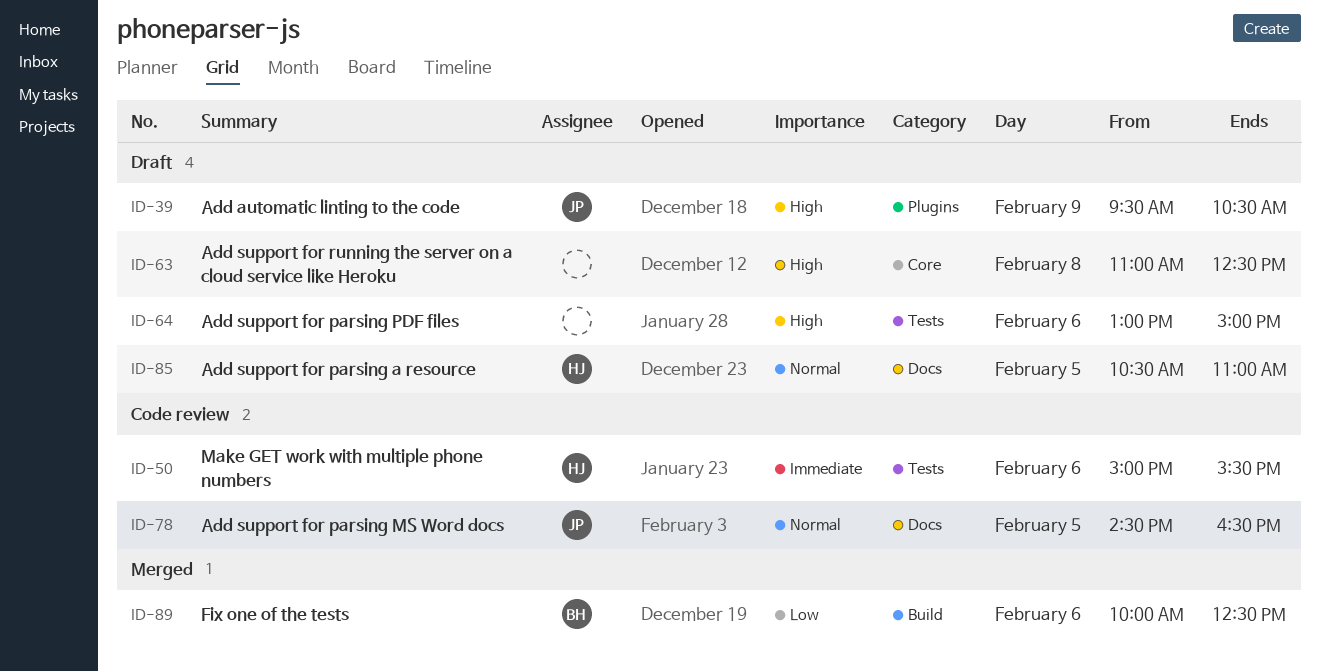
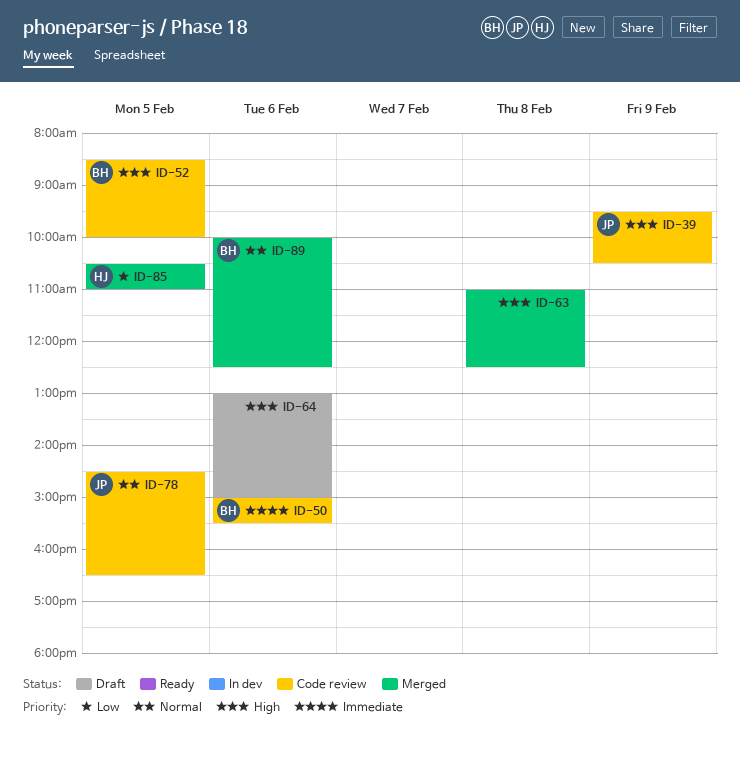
ID-39, status: Draft -> Code review
ID-50, owner: HJ -> BH
ID-52: none -> present
ID-63, status: Draft -> Merged
ID-85, status: Draft -> Merged
ID-85, priority: Normal -> Low
ID-89, priority: Low -> Normal

